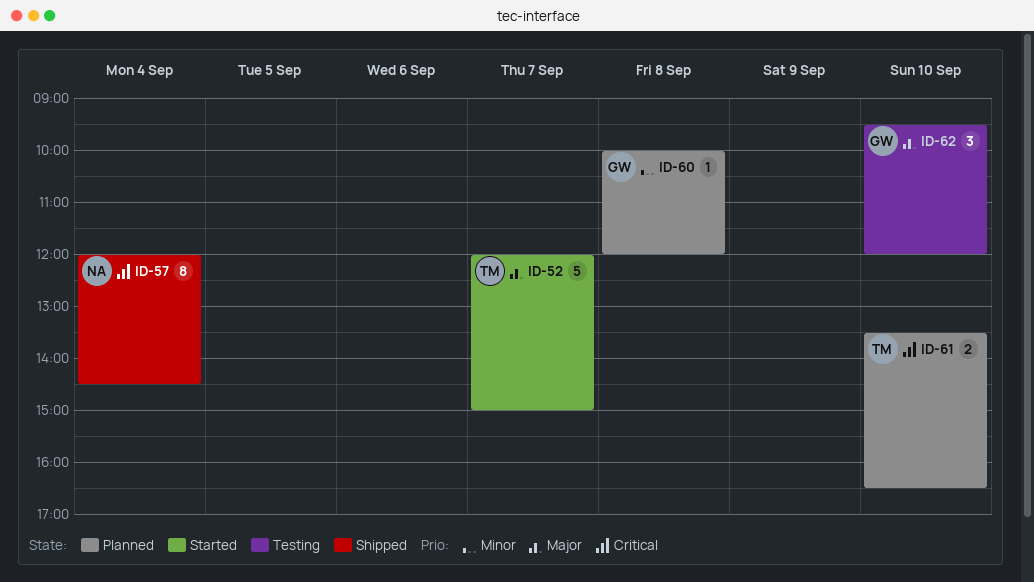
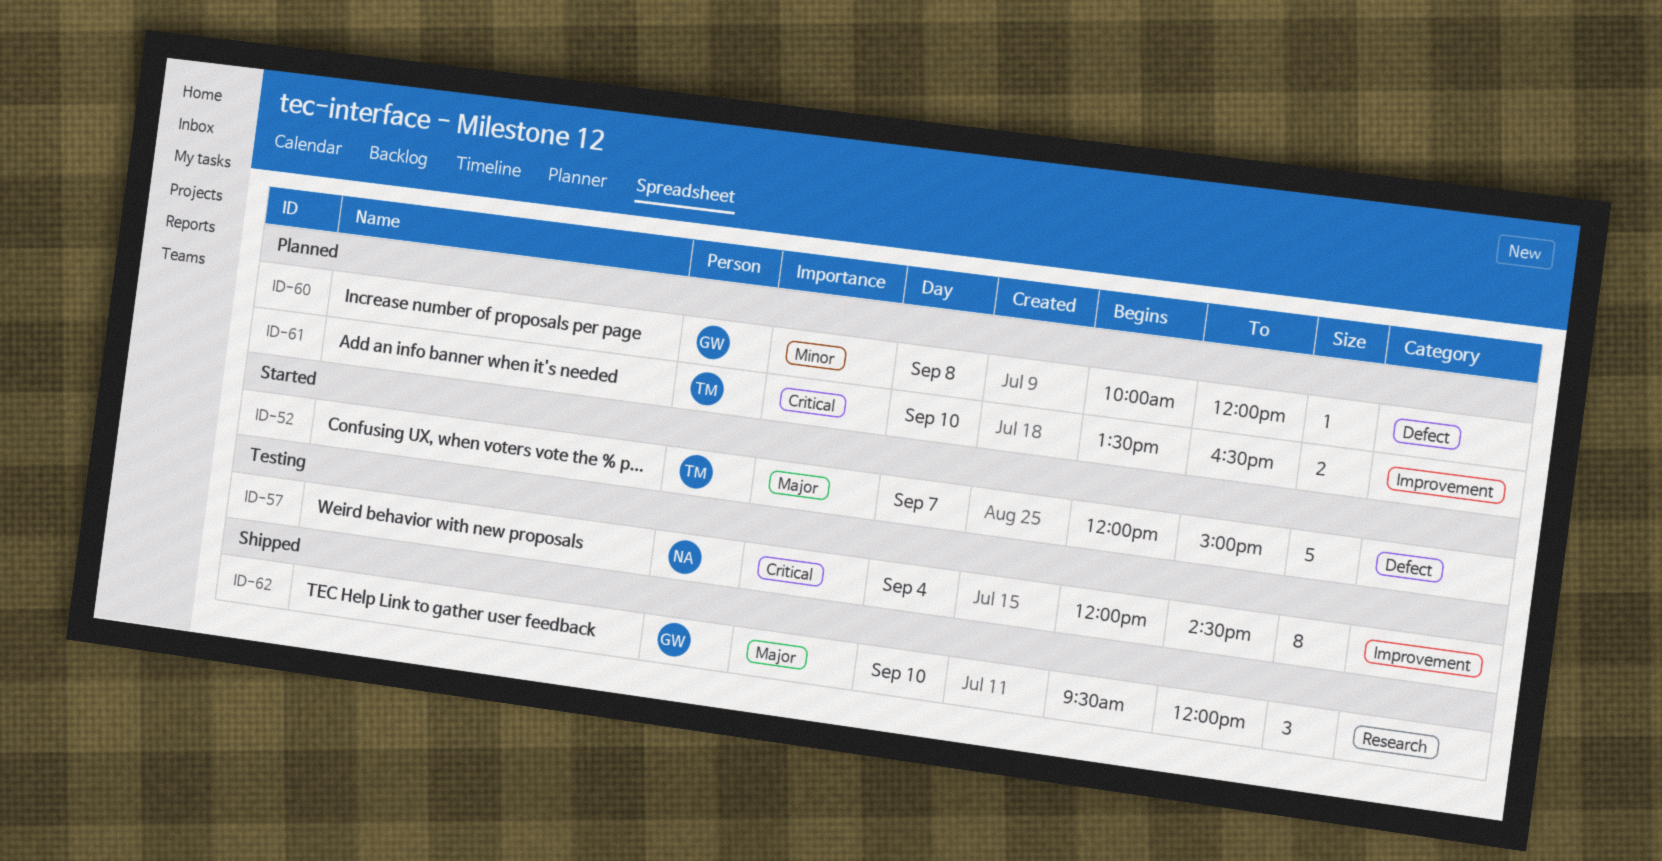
ID-57, status: Shipped -> Testing
ID-62, status: Testing -> Shipped

